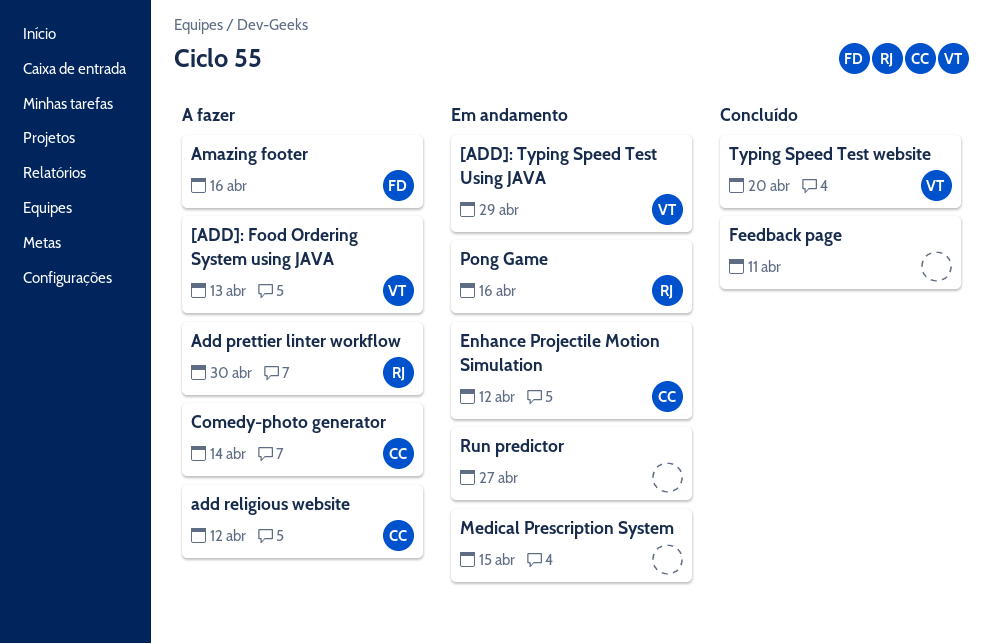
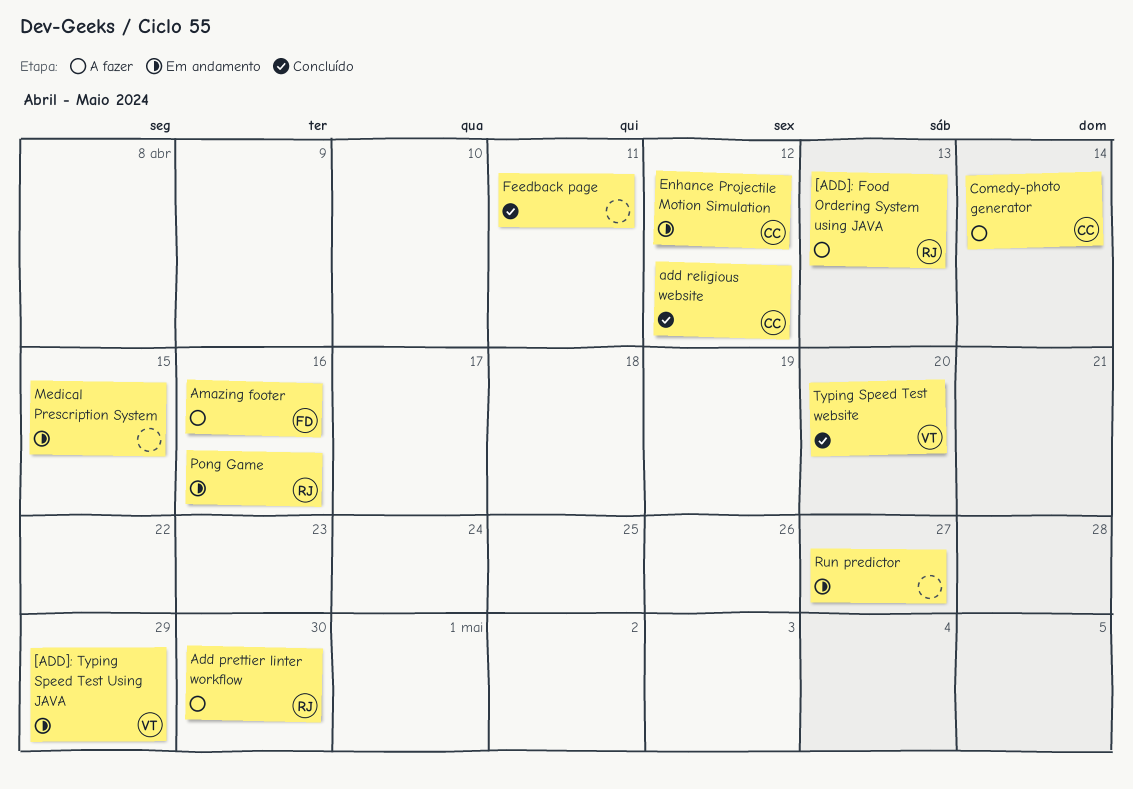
[ADD]: Food Ordering System using JAVA, owner: VT -> RJ
add religious website, status: A fazer -> Concluído

